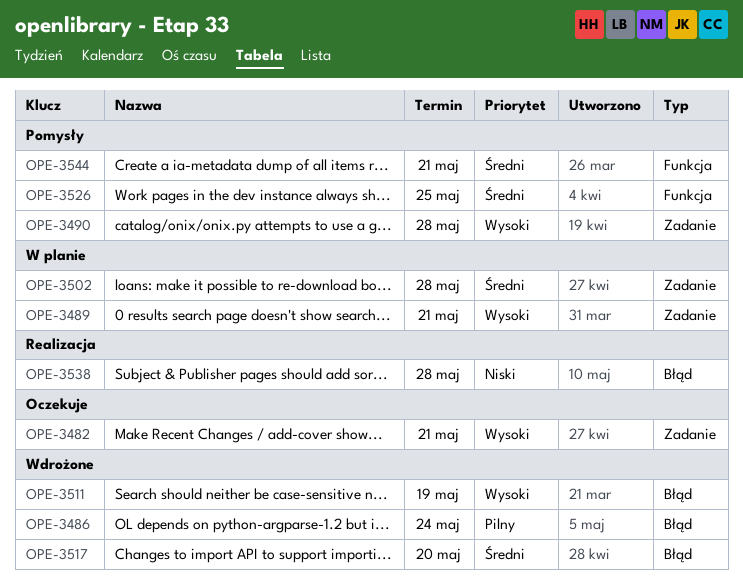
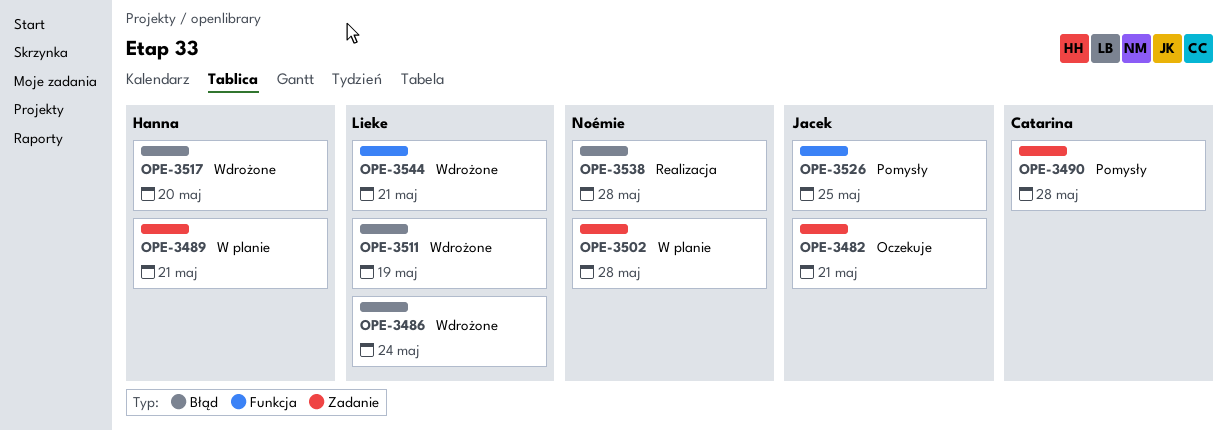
OPE-3544, status: Pomysły -> Wdrożone

